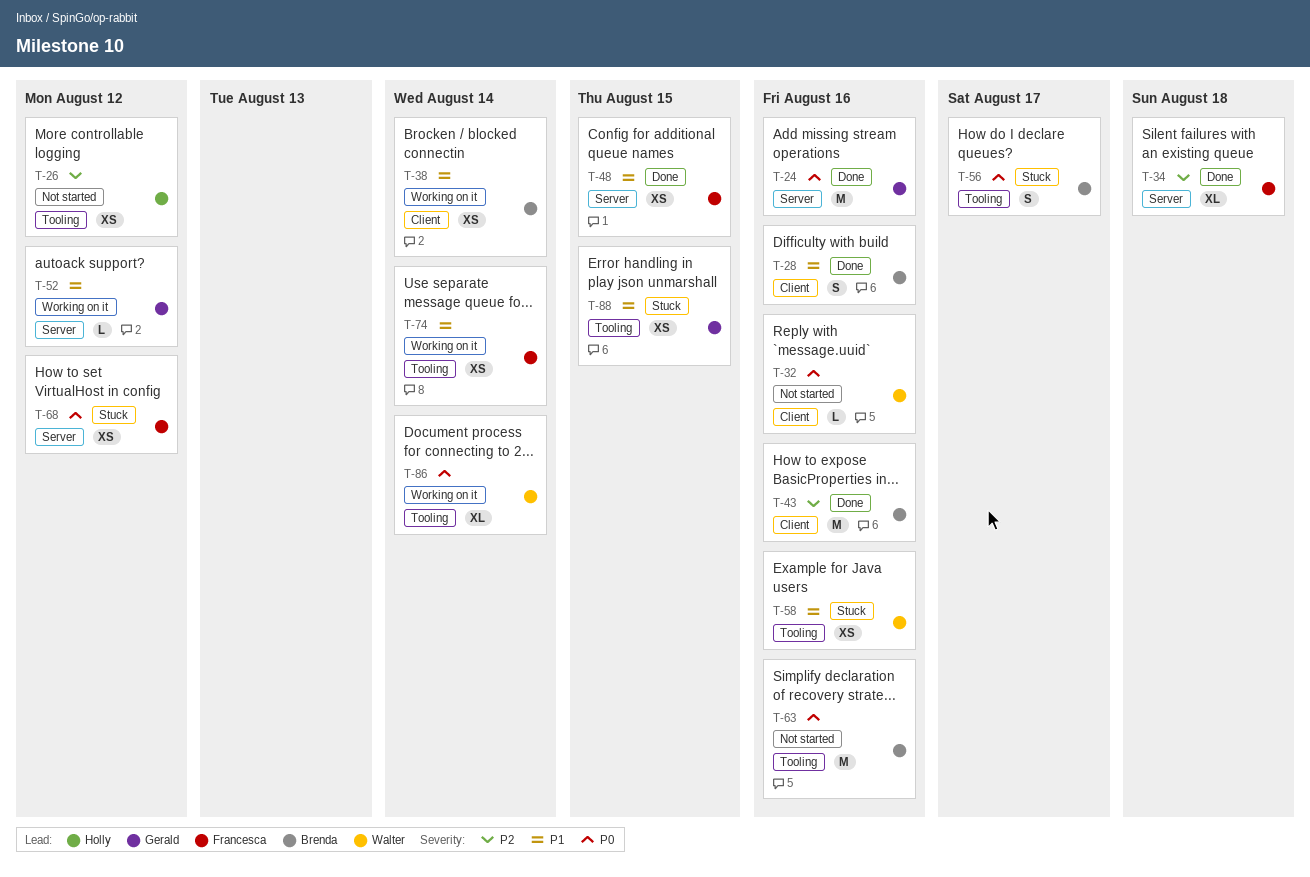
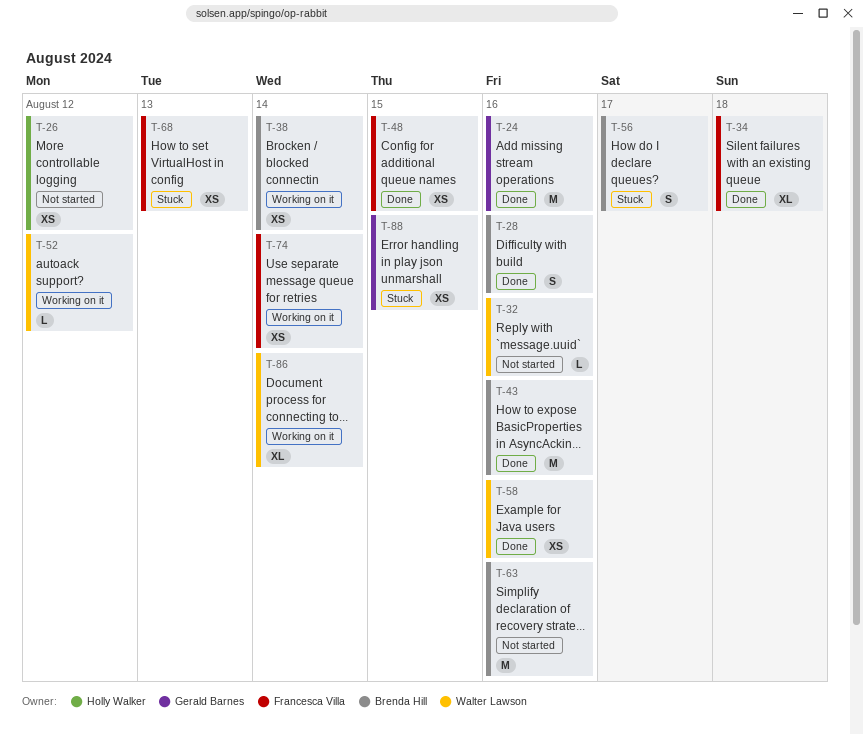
T-52, owner: Gerald Barnes -> Walter Lawson
T-58, status: Stuck -> Done
T-68, due: Aug 12 -> Aug 13

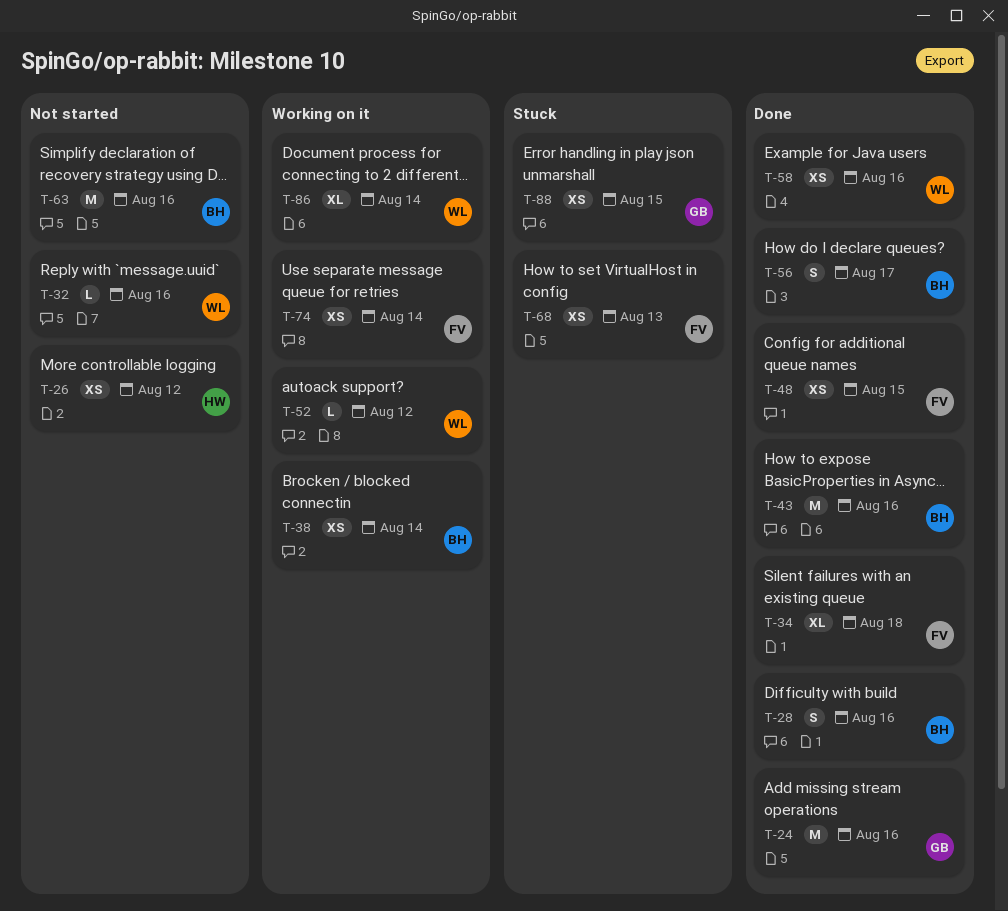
T-56, status: Stuck -> Done

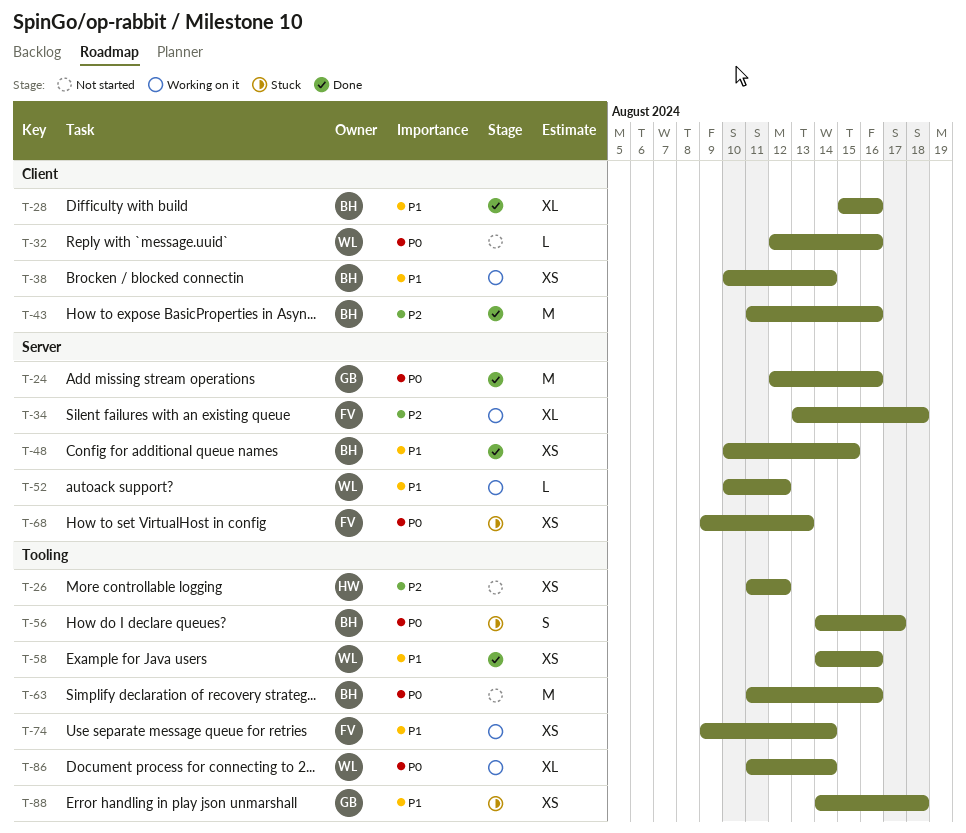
T-28, estimate: S -> XL
T-34, status: Done -> Working on it
T-48, owner: FV -> BH
T-56, status: Done -> Stuck
T-88, due: Aug 15 -> Aug 18

